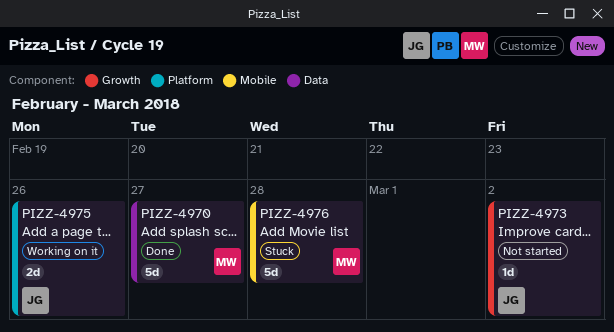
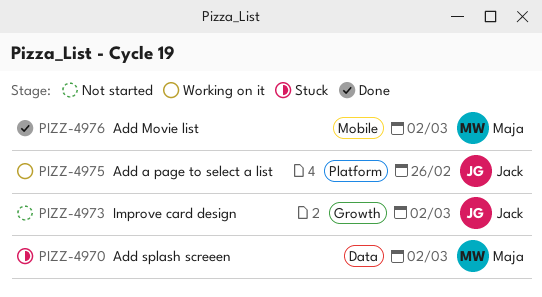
PIZZ-4970, status: Done -> Stuck
PIZZ-4970, due: Feb 27 -> Mar 2
PIZZ-4976, status: Stuck -> Done
PIZZ-4976, due: Feb 28 -> Mar 2

